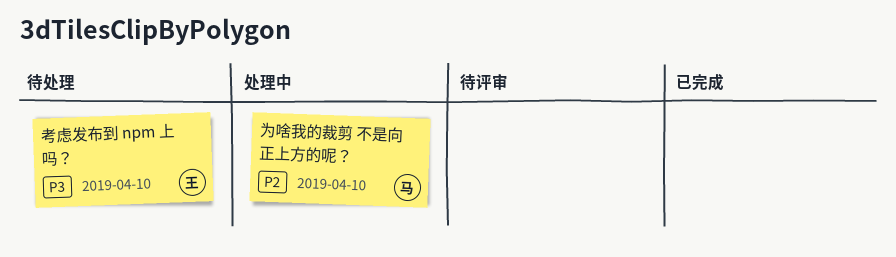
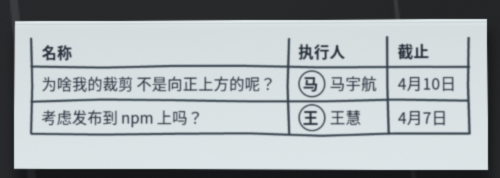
考虑发布到 npm 上吗？, due: Apr 10 -> Apr 7

